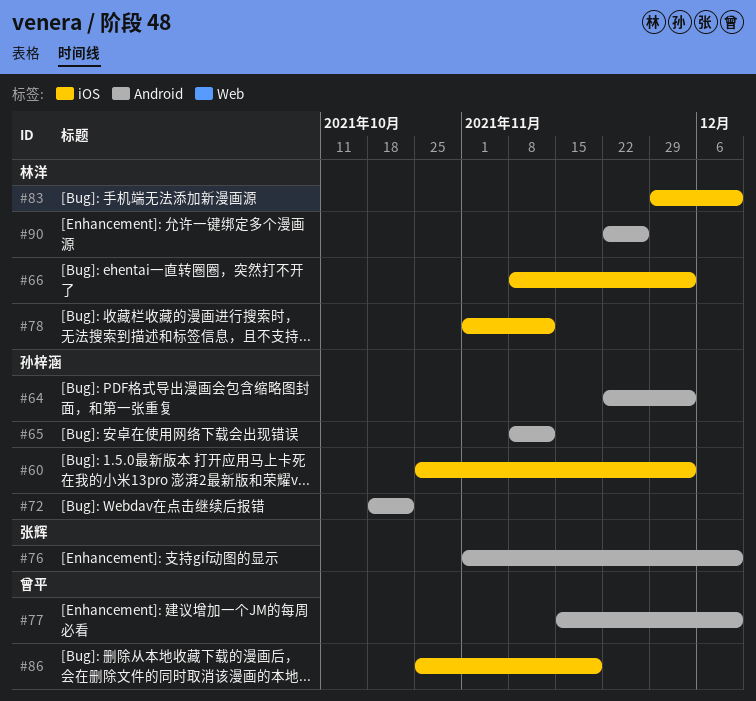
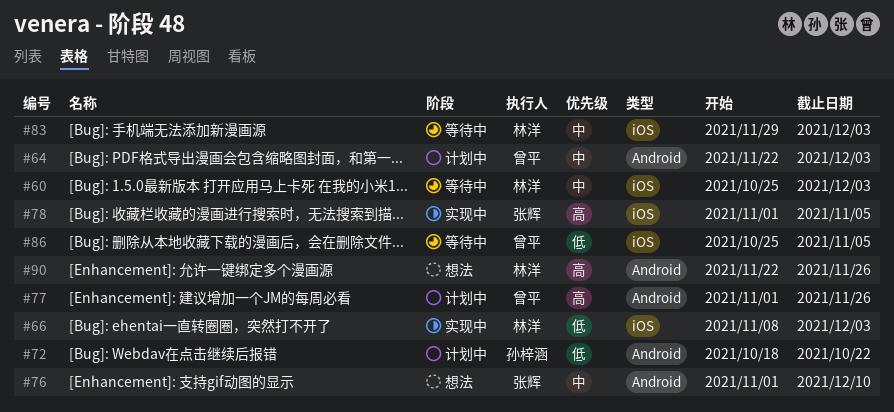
#60, owner: 孙梓涵 -> 林洋
#64, owner: 孙梓涵 -> 曾平
#65: present -> none
#77, start: Nov 15 -> Nov 1
#77, due: Dec 10 -> Nov 26
#78, owner: 林洋 -> 张辉
#78, due: Nov 12 -> Nov 5
#83, due: Dec 10 -> Dec 3
#86, due: Nov 19 -> Nov 5

